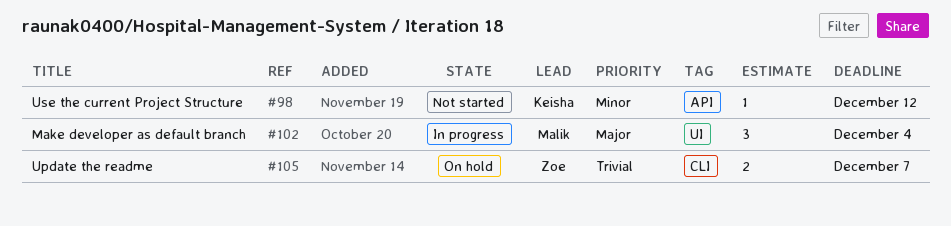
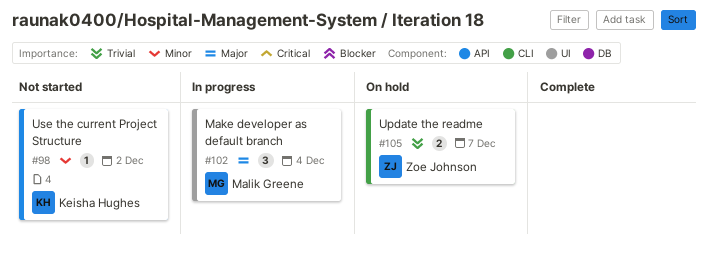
#98, due: Dec 12 -> Dec 2

